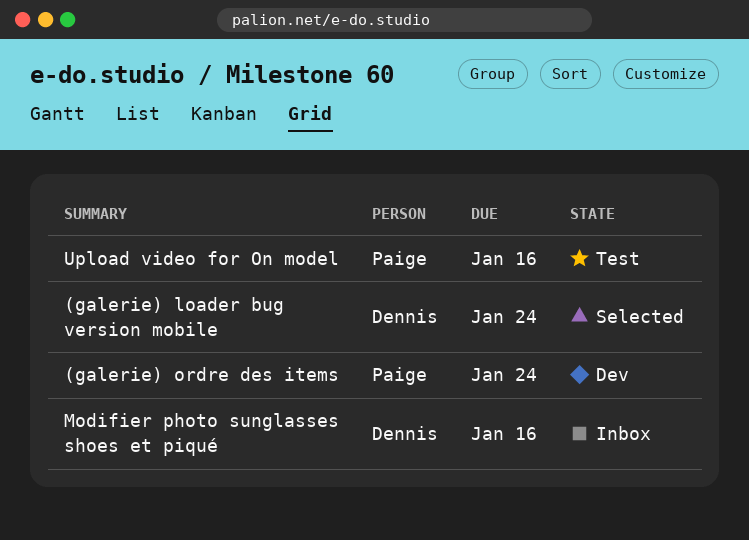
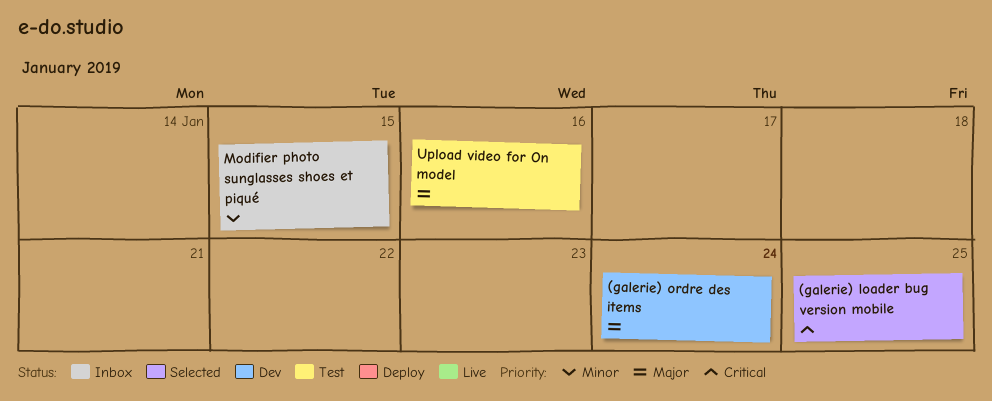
(galerie) loader bug version mobile, due: Jan 24 -> Jan 25
Modifier photo sunglasses shoes et piqué, due: Jan 16 -> Jan 15

